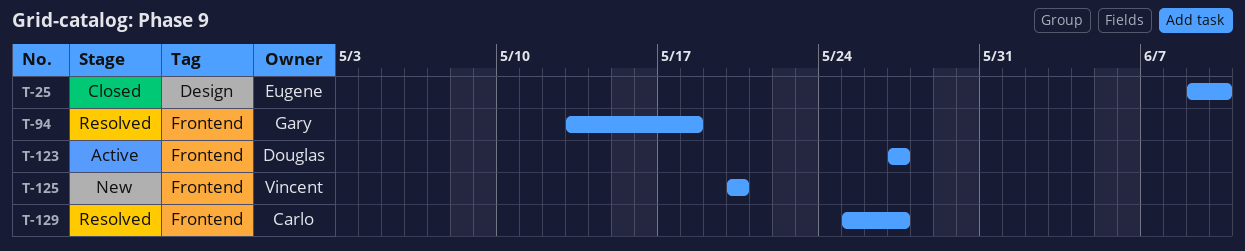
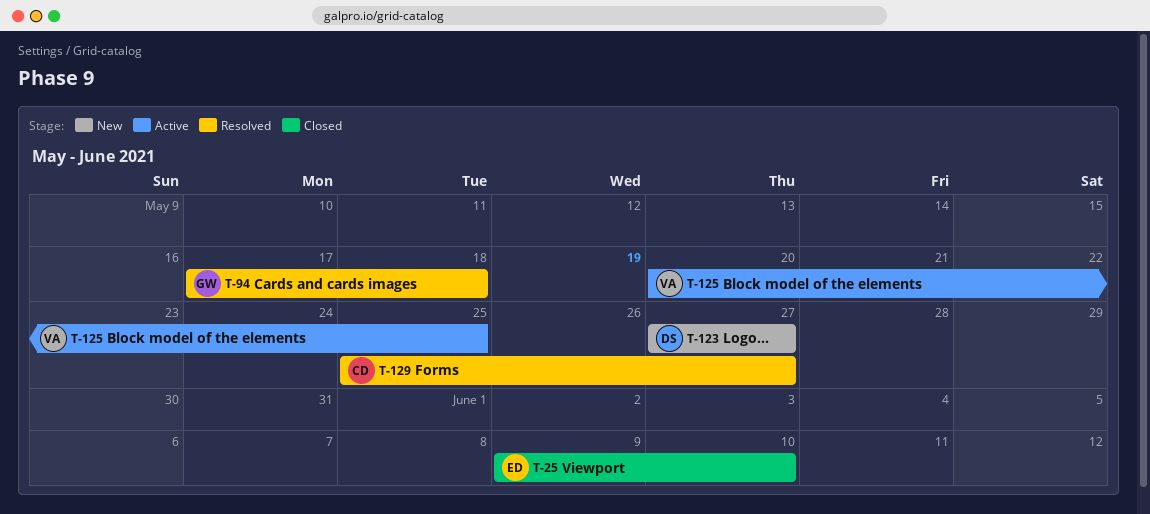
T-94, start: May 13 -> May 17
T-123, status: Active -> New
T-125, status: New -> Active
T-125, due: May 20 -> May 25

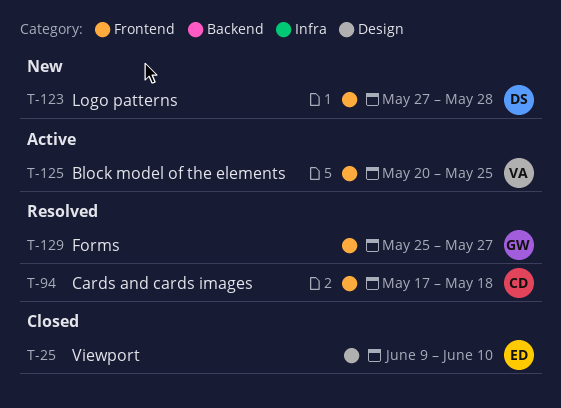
T-94, owner: GW -> CD
T-123, due: May 27 -> May 28
T-129, owner: CD -> GW

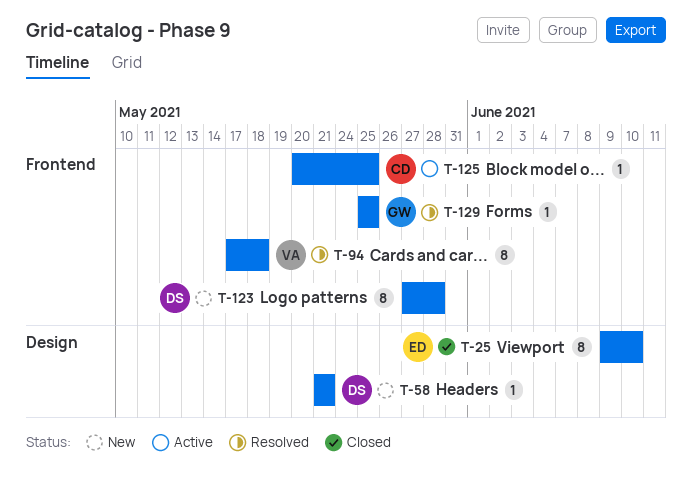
T-58: none -> present
T-94, owner: CD -> VA
T-125, owner: VA -> CD
T-129, due: May 27 -> May 25

